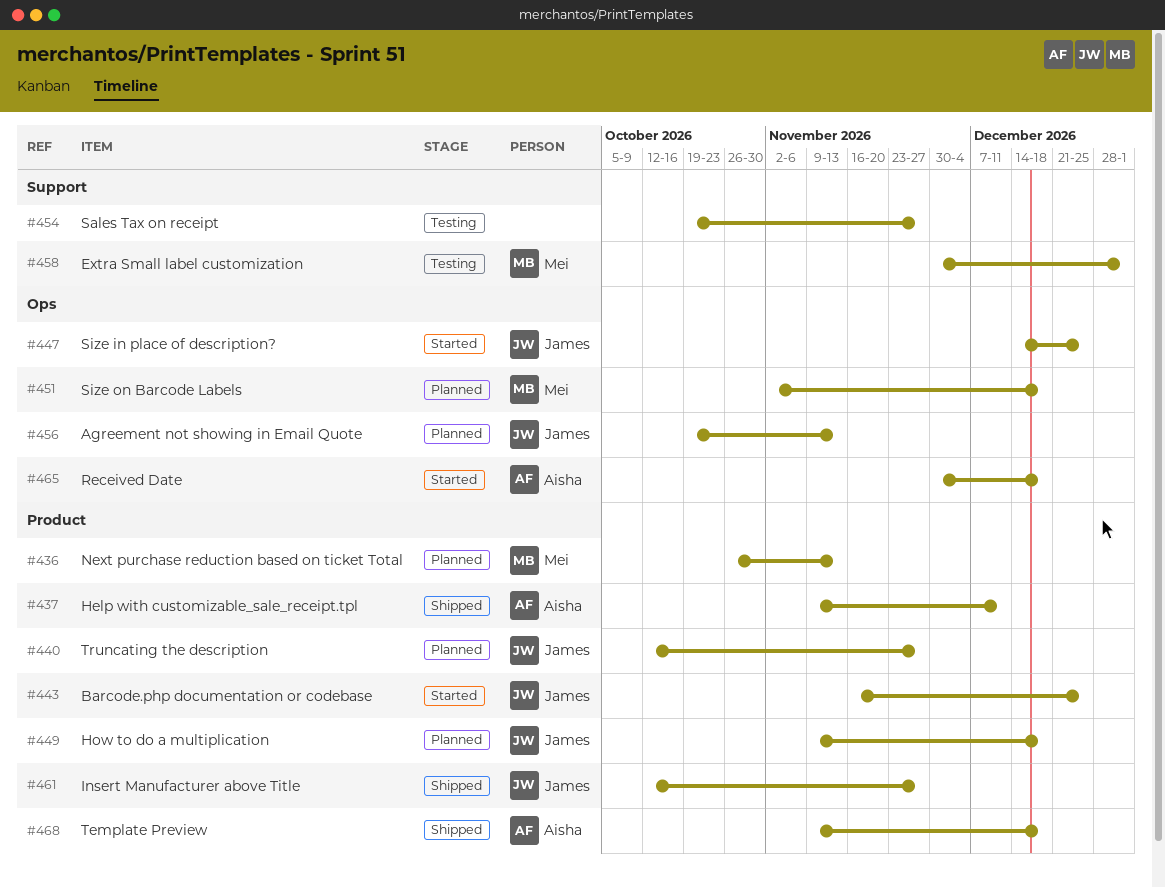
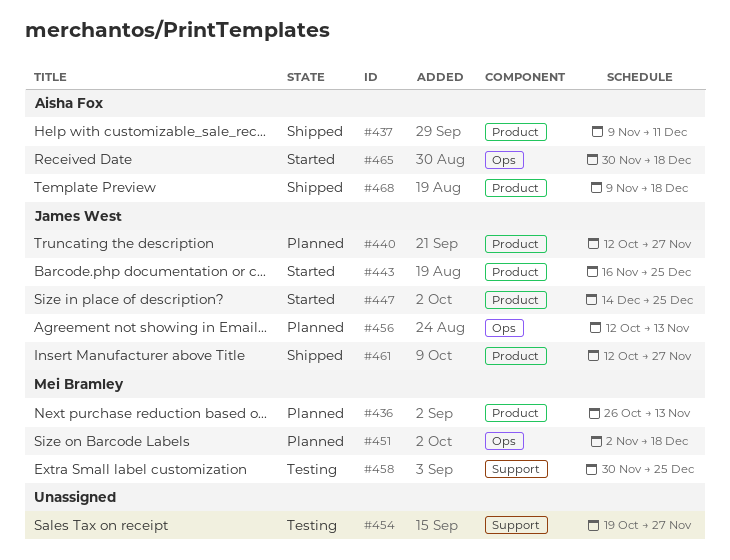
#447, label: Ops -> Product
#449: present -> none
#456, start: Oct 19 -> Oct 12
#458, due: Jan 1 -> Dec 25

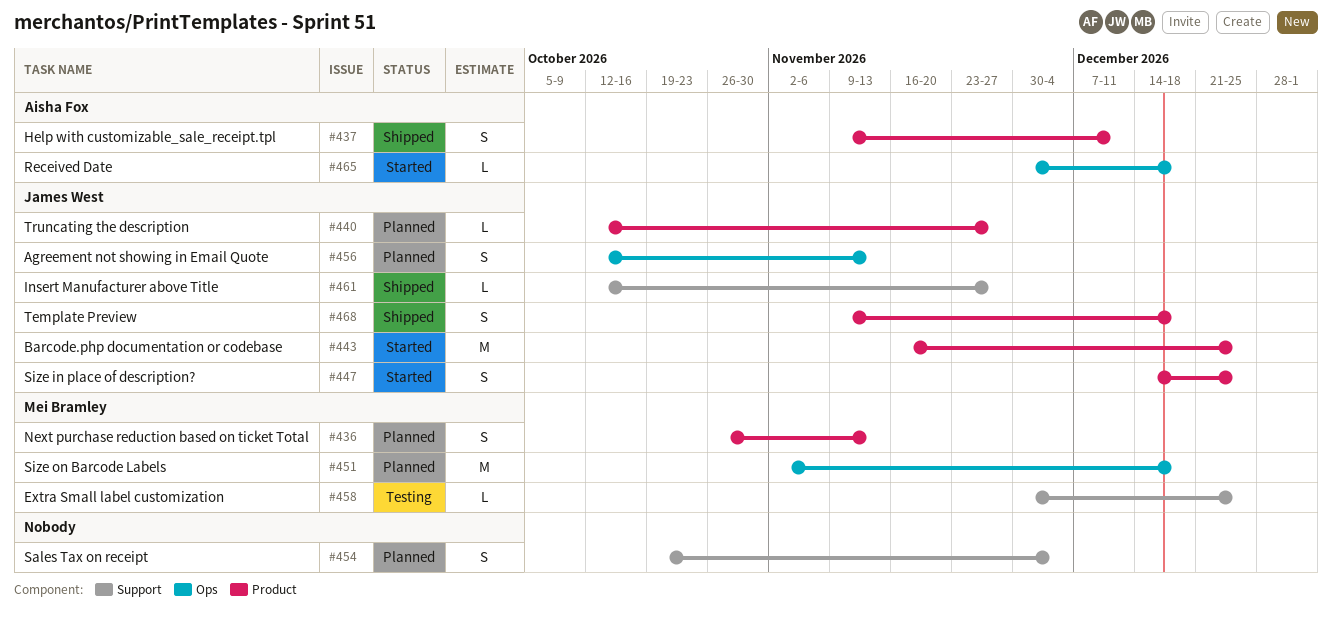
#454, status: Testing -> Planned
#454, due: Nov 27 -> Dec 4
#461, label: Product -> Support
#468, owner: Aisha Fox -> James West

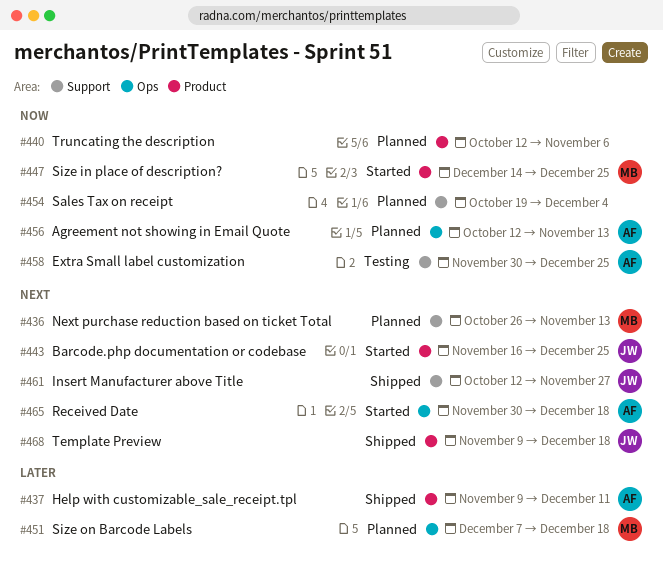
#436, label: Product -> Support
#440, owner: James West -> none
#440, due: Nov 27 -> Nov 6
#447, owner: James West -> Mei Bramley
#451, start: Nov 2 -> Dec 7
#456, owner: James West -> Aisha Fox
#458, owner: Mei Bramley -> Aisha Fox

